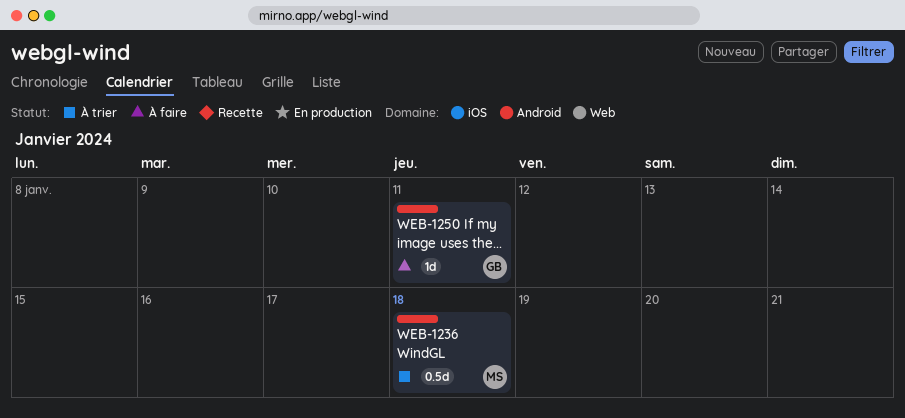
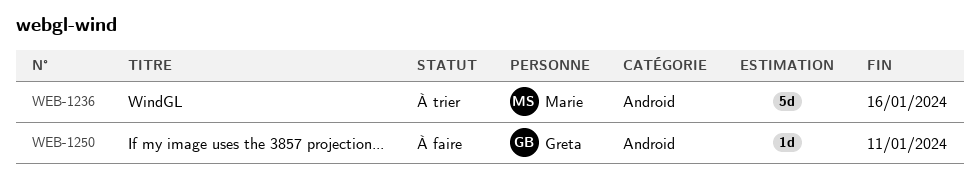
WEB-1236, estimate: 0.5d -> 5d
WEB-1236, due: Jan 18 -> Jan 16

